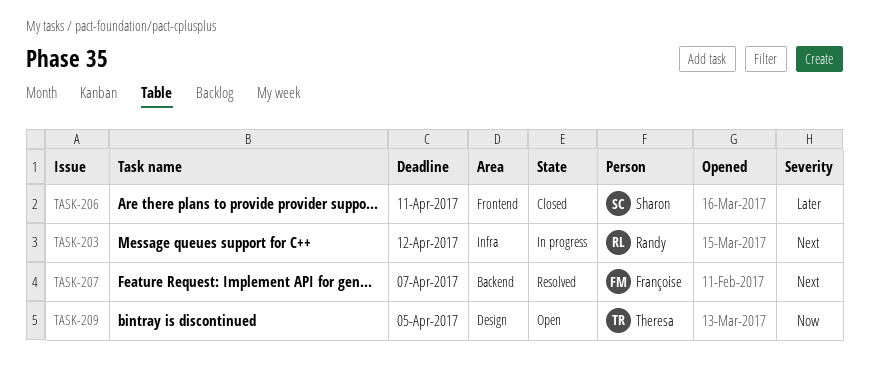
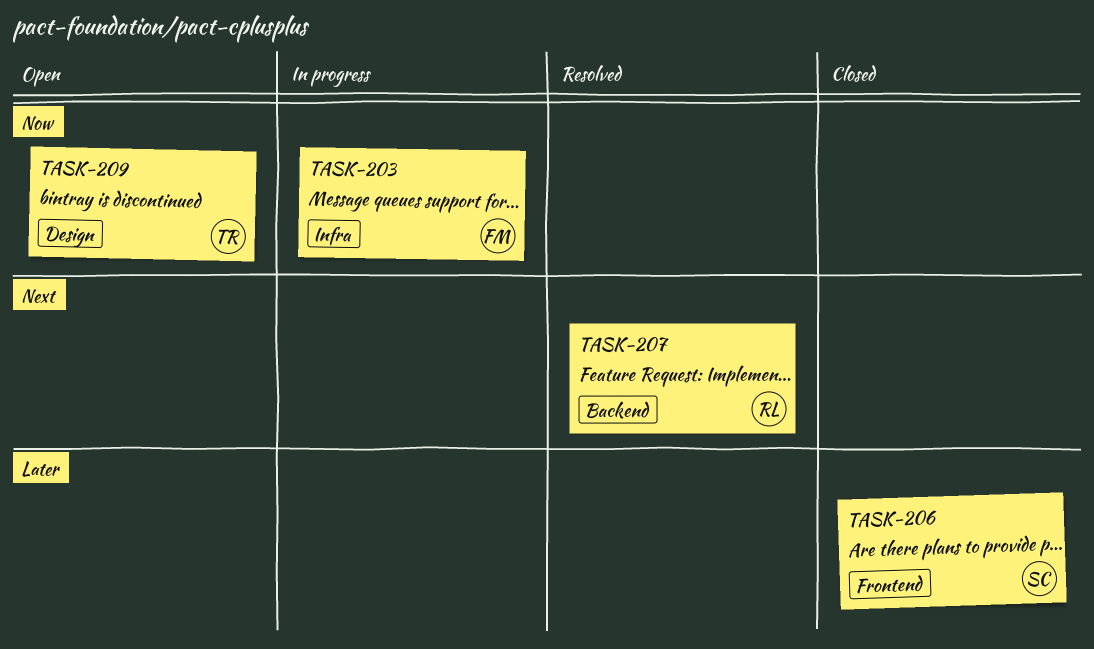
TASK-203, owner: Randy -> Françoise
TASK-203, priority: Next -> Now
TASK-207, owner: Françoise -> Randy

